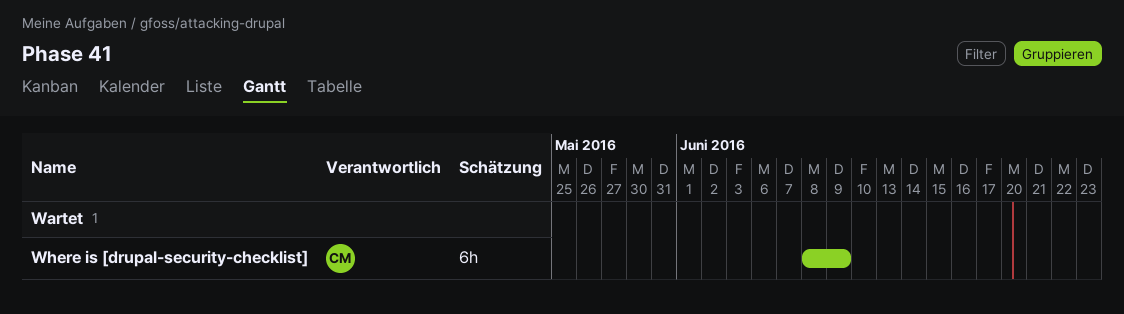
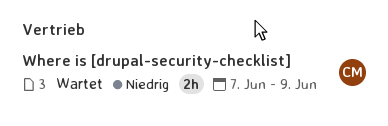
Where is [drupal-security-checklist], estimate: 6h -> 2h
Where is [drupal-security-checklist], start: Jun 8 -> Jun 7

